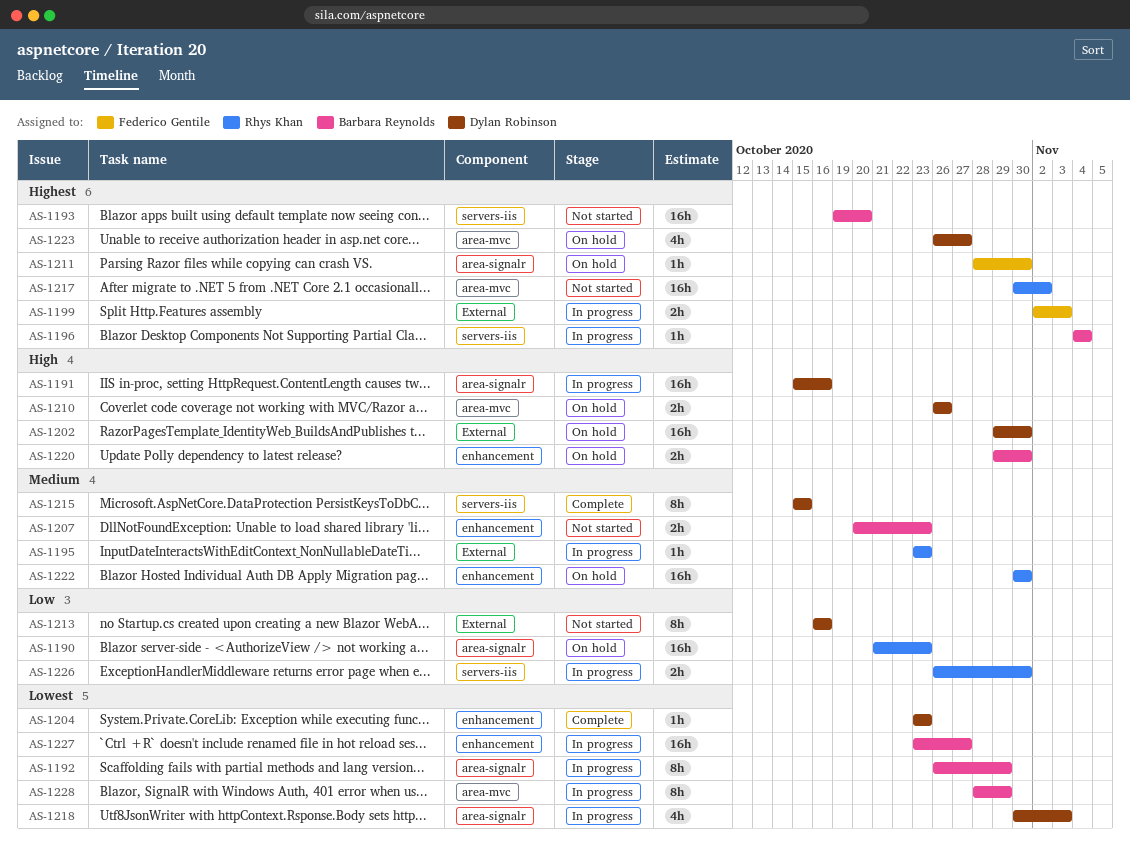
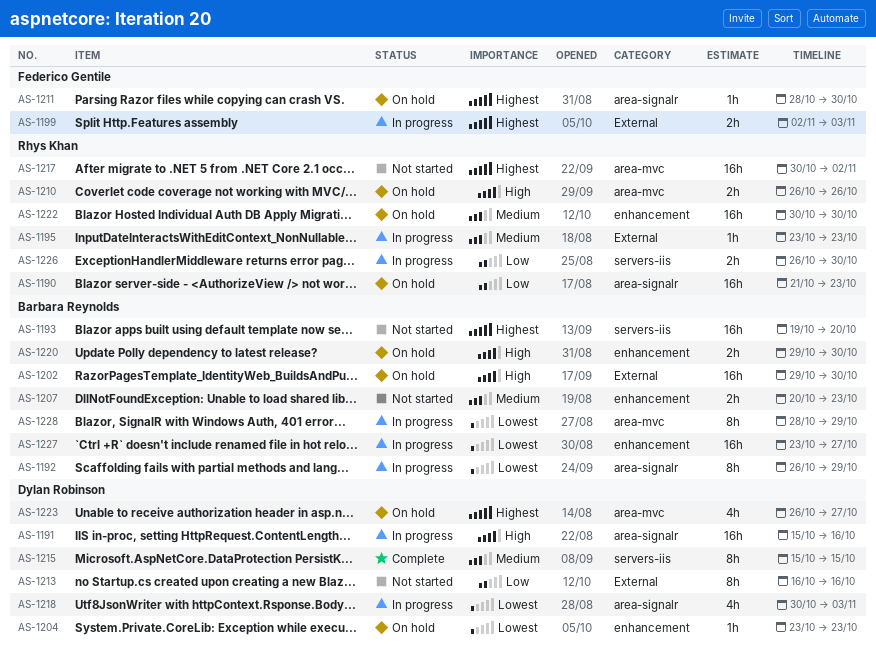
AS-1196: present -> none
AS-1202, owner: Dylan Robinson -> Barbara Reynolds
AS-1204, status: Complete -> On hold
AS-1210, owner: Dylan Robinson -> Rhys Khan

